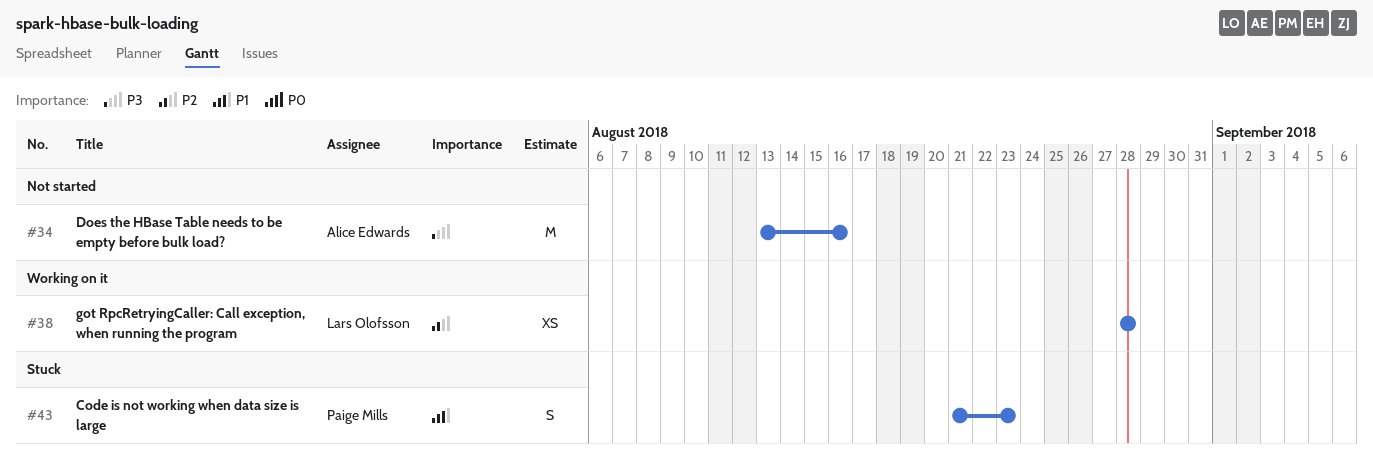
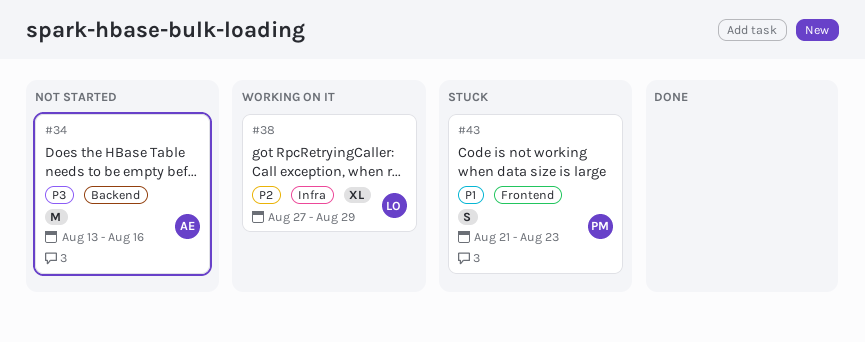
#38, estimate: XS -> XL
#38, start: Aug 28 -> Aug 27
#38, due: Aug 28 -> Aug 29

